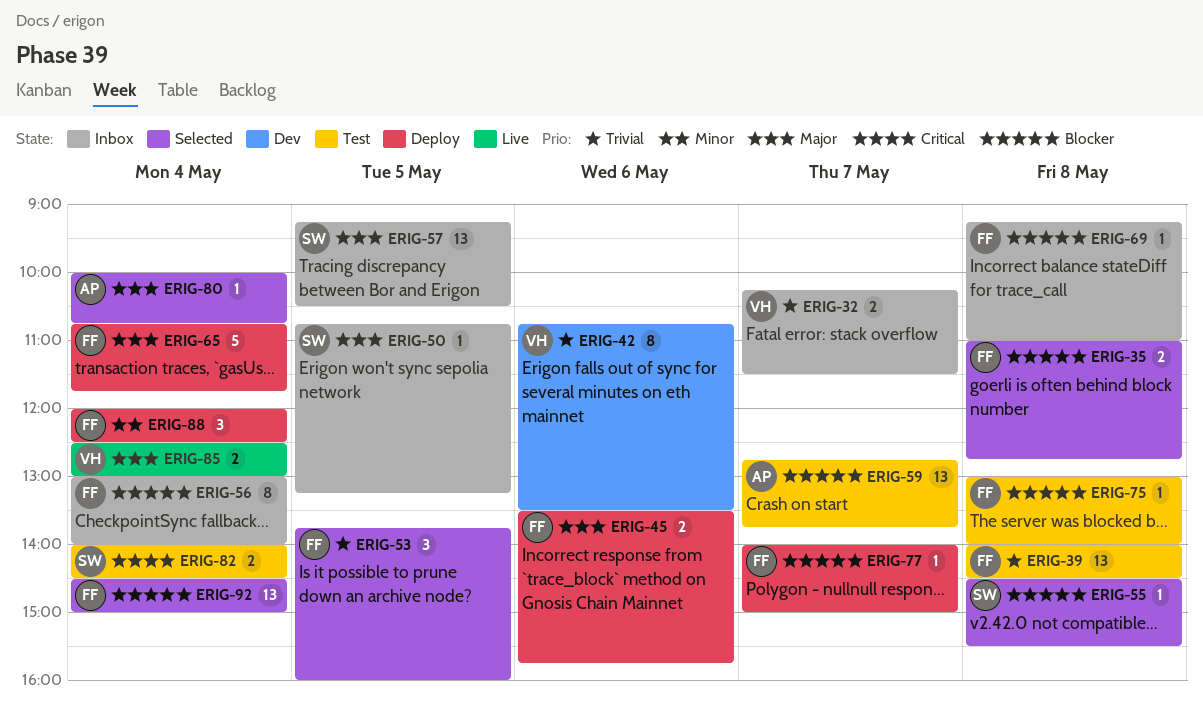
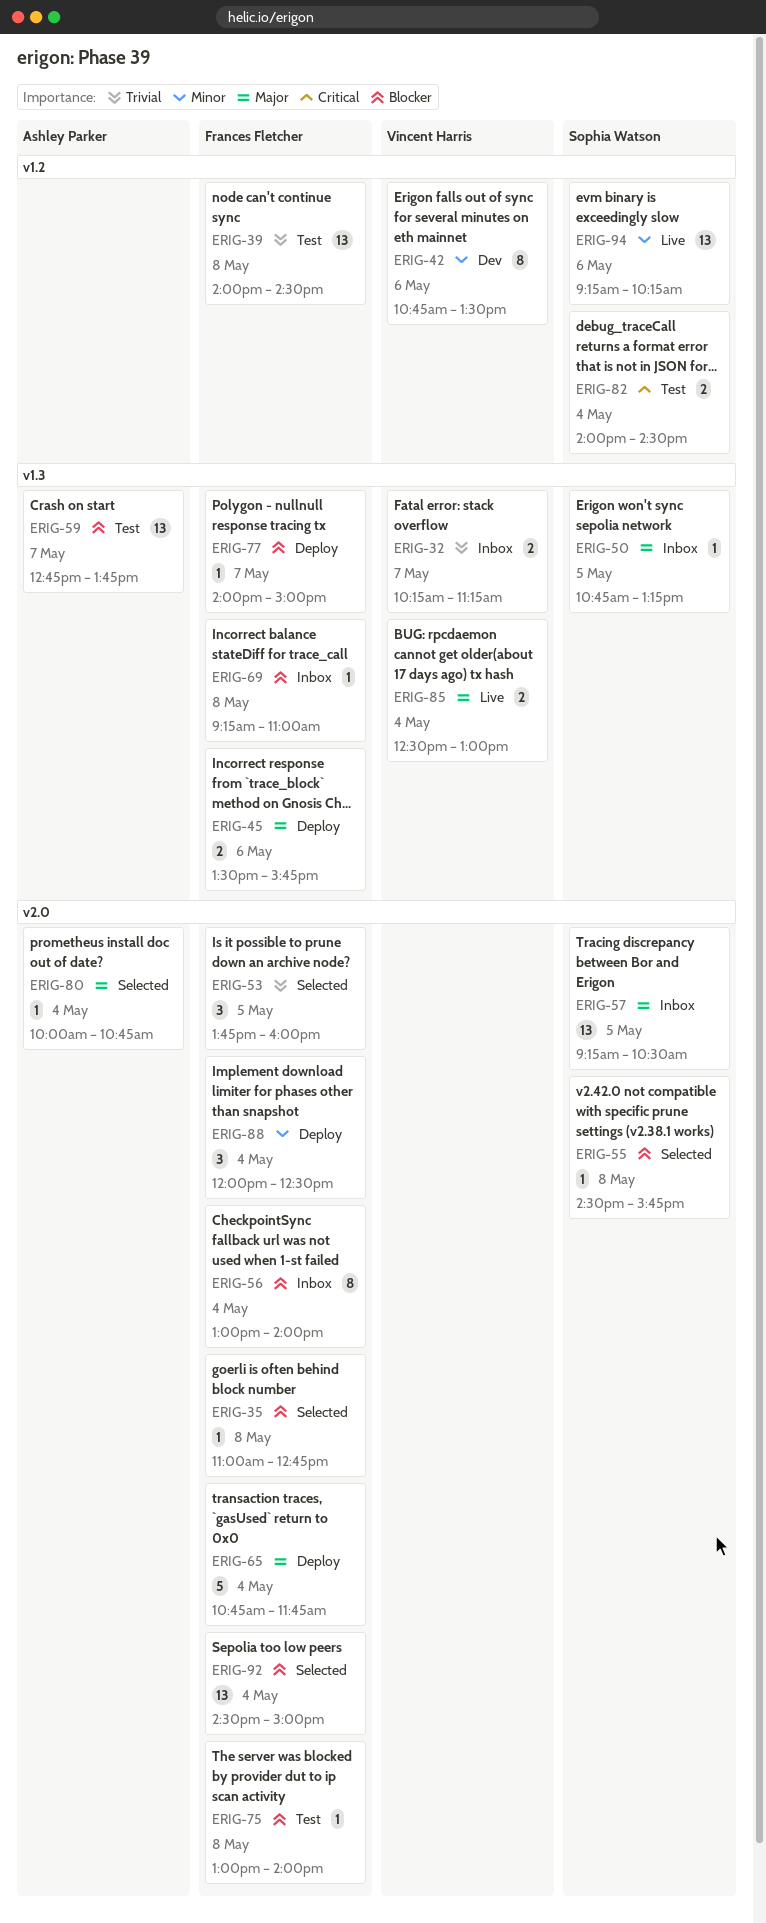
ERIG-32, ends: 11:30 -> 11:15
ERIG-35, estimate: 2 -> 1
ERIG-42, priority: Trivial -> Minor
ERIG-55, ends: 15:30 -> 15:45
ERIG-94: none -> present

